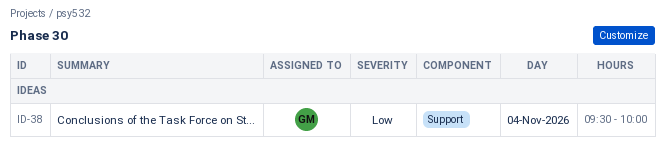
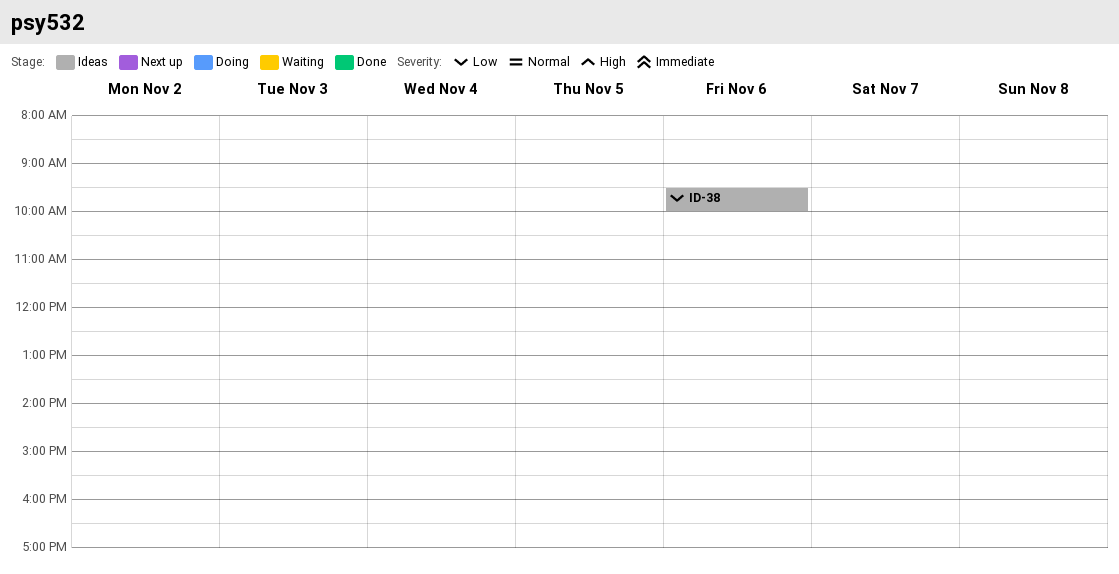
ID-38, day: Nov 4 -> Nov 6

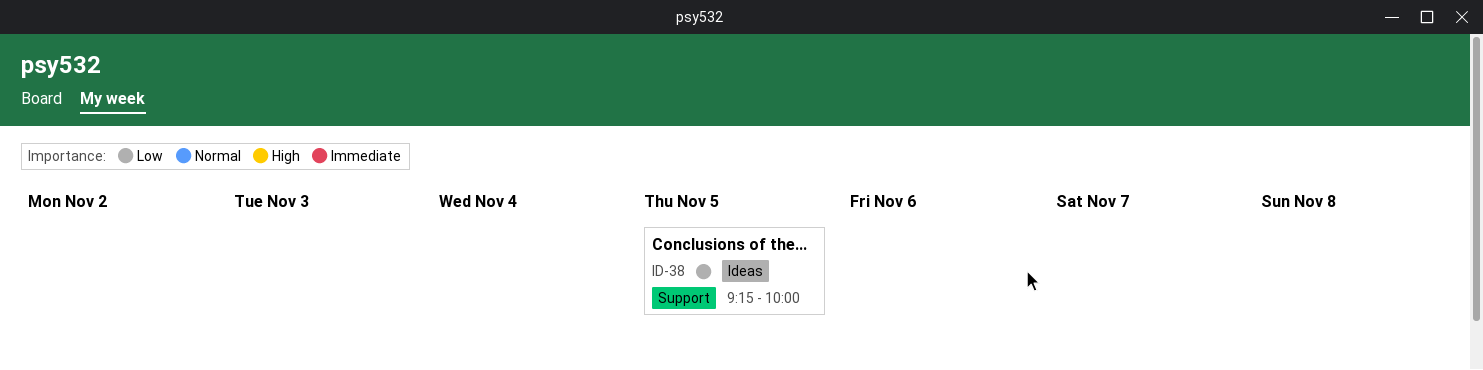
ID-38, day: Nov 6 -> Nov 5
ID-38, begins: 09:30 -> 09:15

